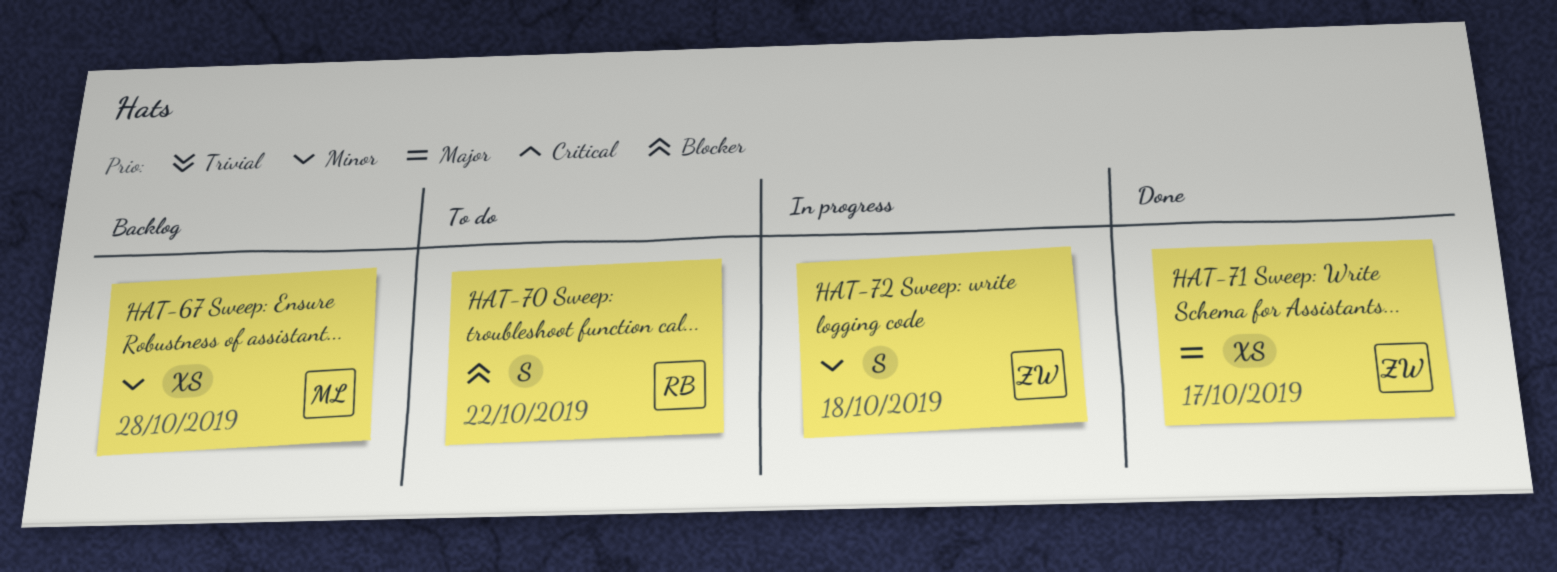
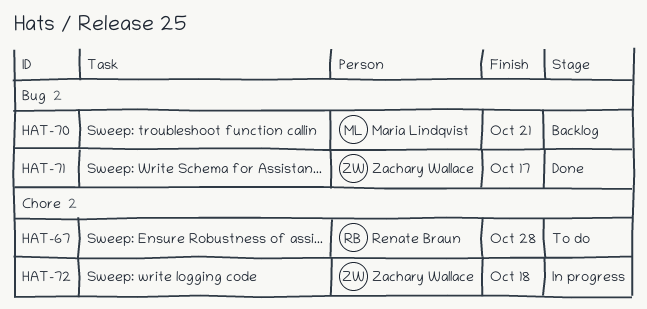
HAT-67, status: Backlog -> To do
HAT-67, owner: Maria Lindqvist -> Renate Braun
HAT-70, status: To do -> Backlog
HAT-70, owner: Renate Braun -> Maria Lindqvist
HAT-70, due: Oct 22 -> Oct 21

